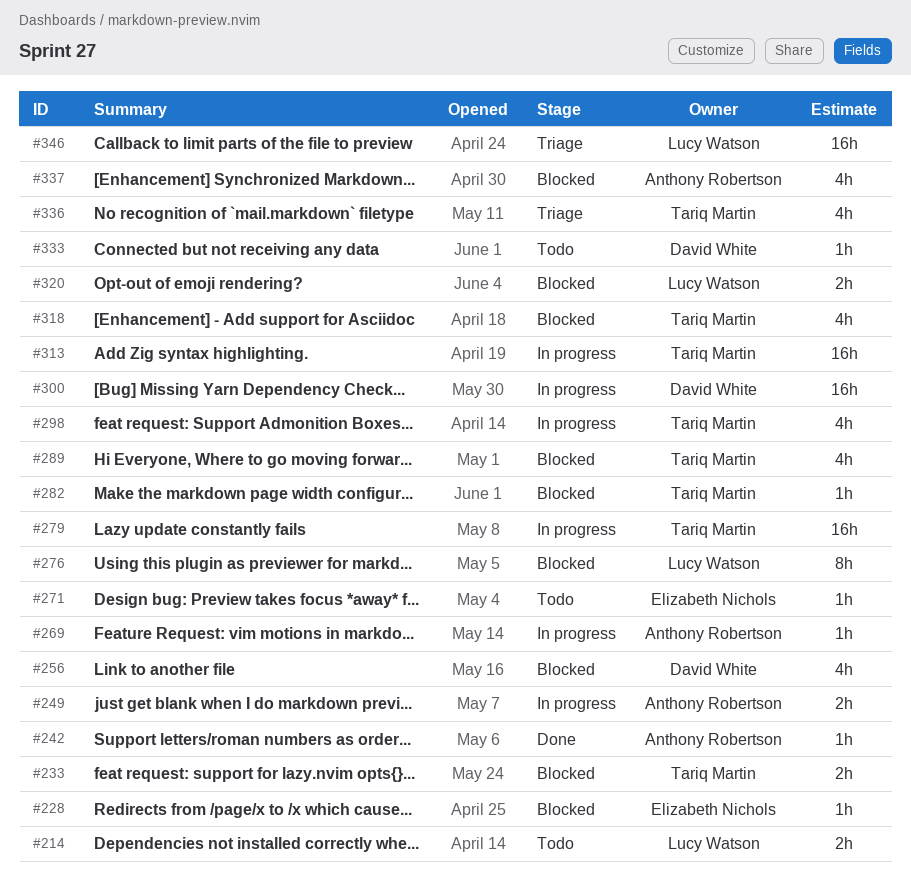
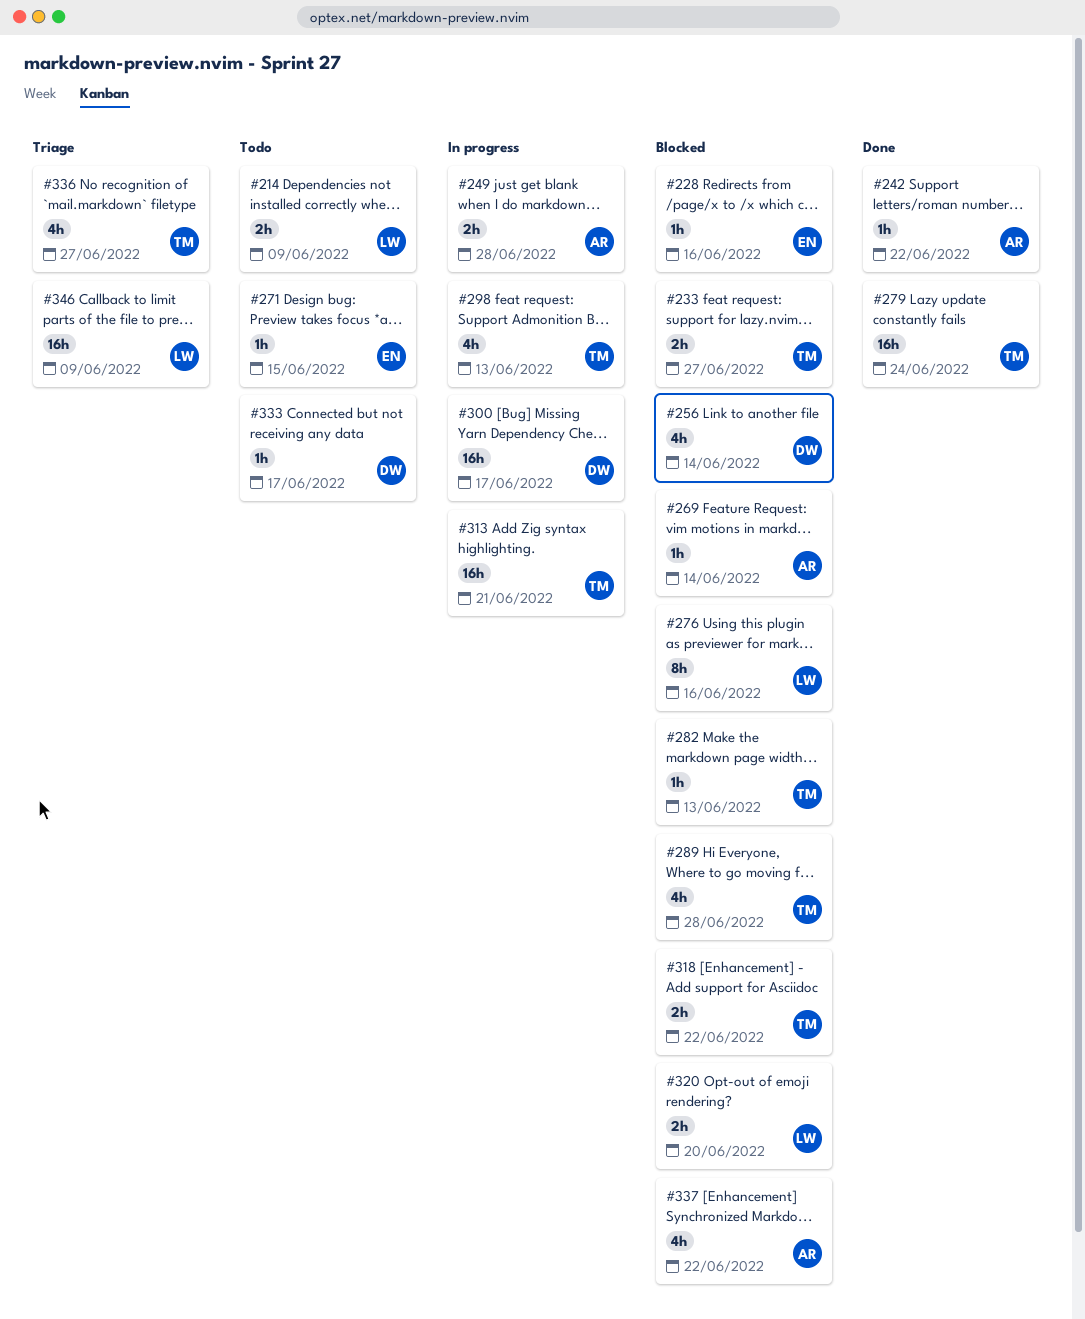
#269, status: In progress -> Blocked
#279, status: In progress -> Done
#318, estimate: 4h -> 2h

